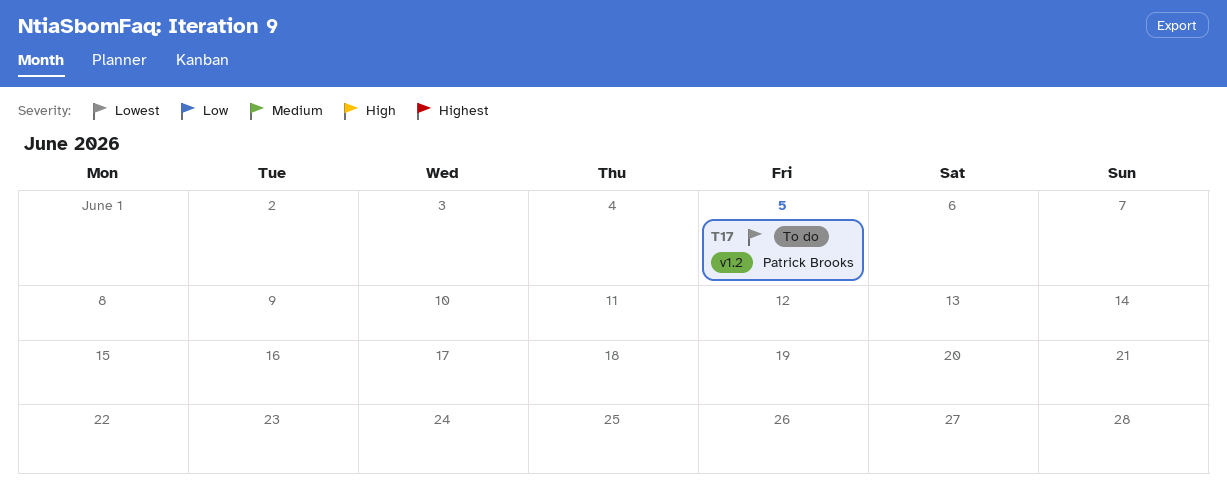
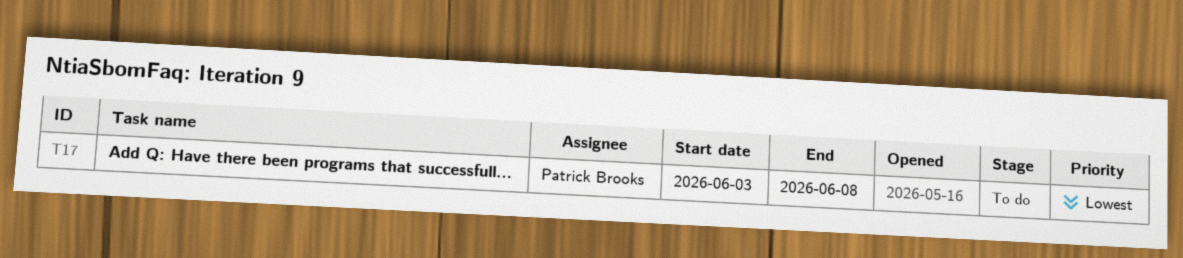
T17, due: Jun 5 -> Jun 8

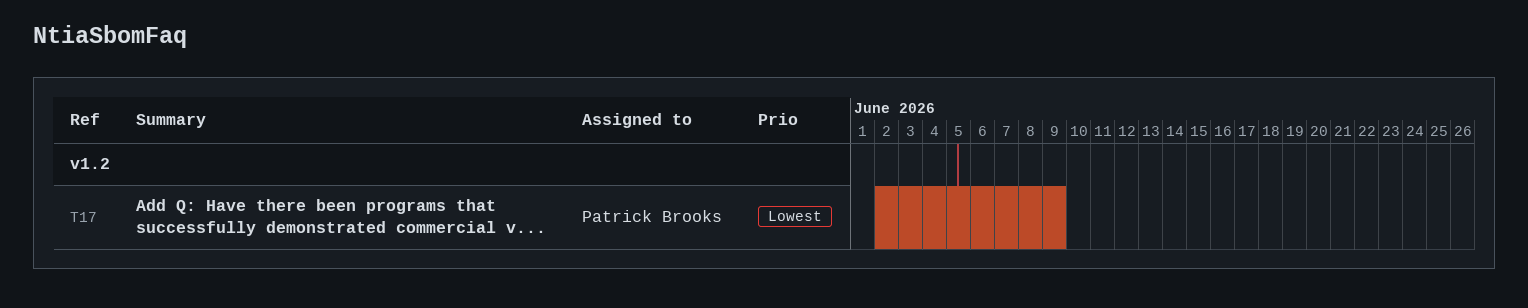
T17, start: Jun 3 -> Jun 2
T17, due: Jun 8 -> Jun 9

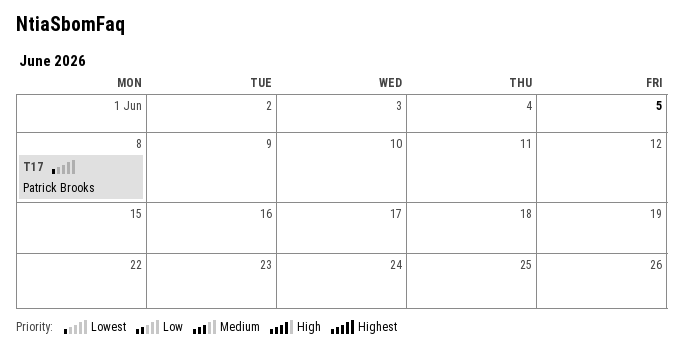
T17, due: Jun 9 -> Jun 8

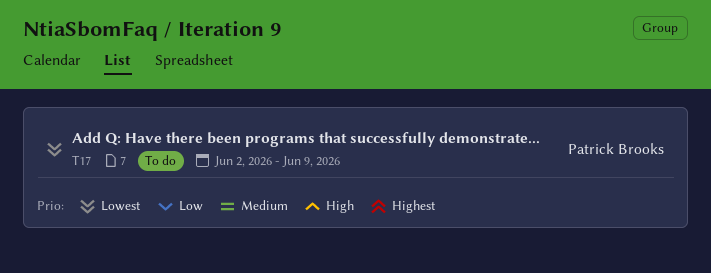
T17, due: Jun 8 -> Jun 9

